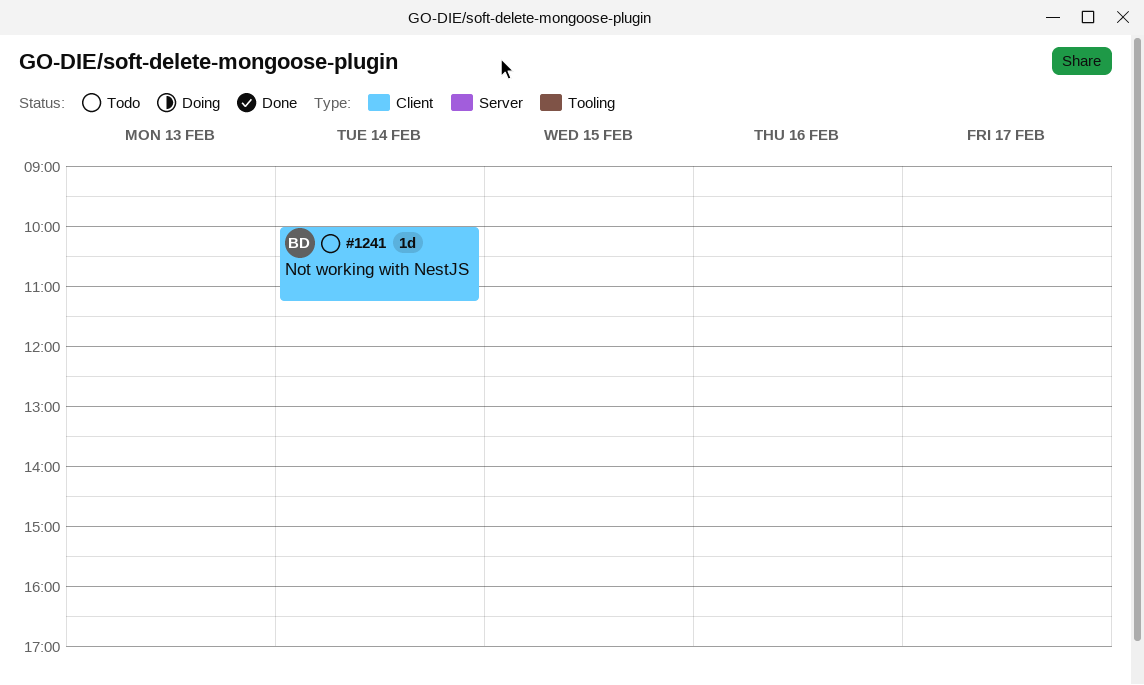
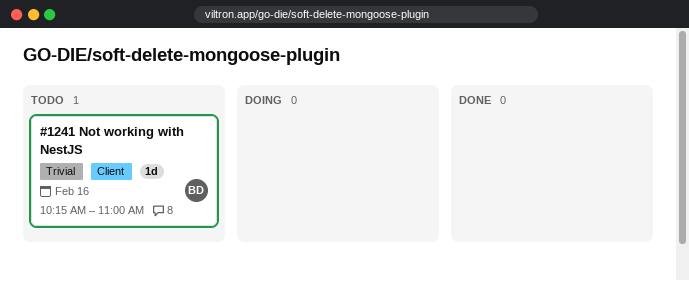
#1241, day: Feb 14 -> Feb 16
#1241, begins: 10:00 -> 10:15
#1241, ends: 11:15 -> 11:00

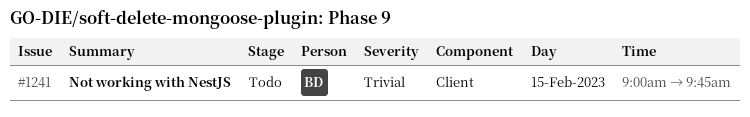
#1241, day: Feb 16 -> Feb 15
#1241, begins: 10:15 -> 09:00
#1241, ends: 11:00 -> 09:45

